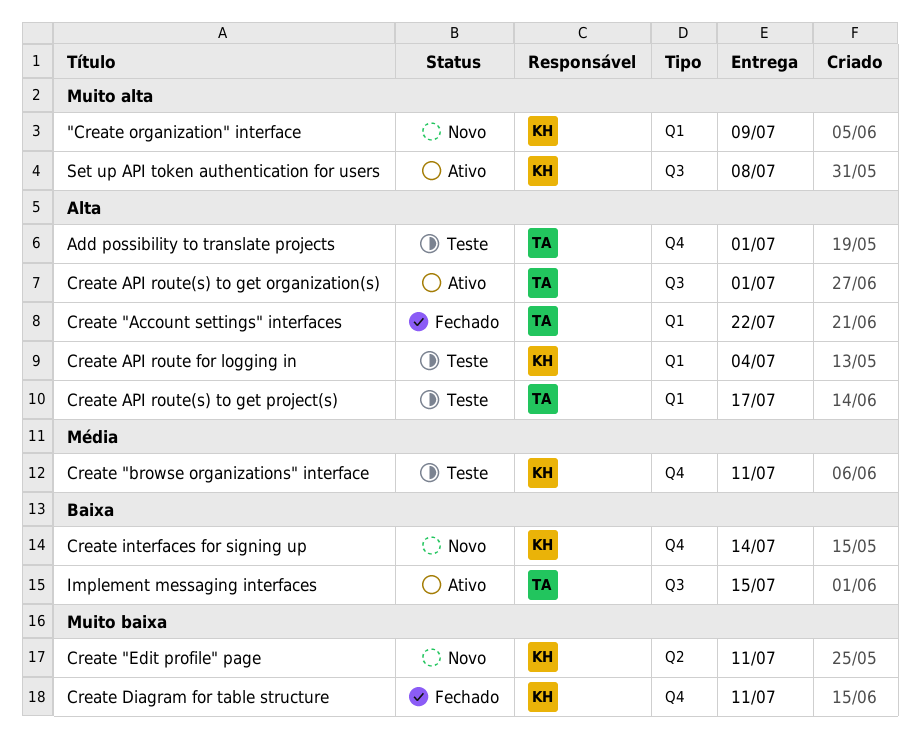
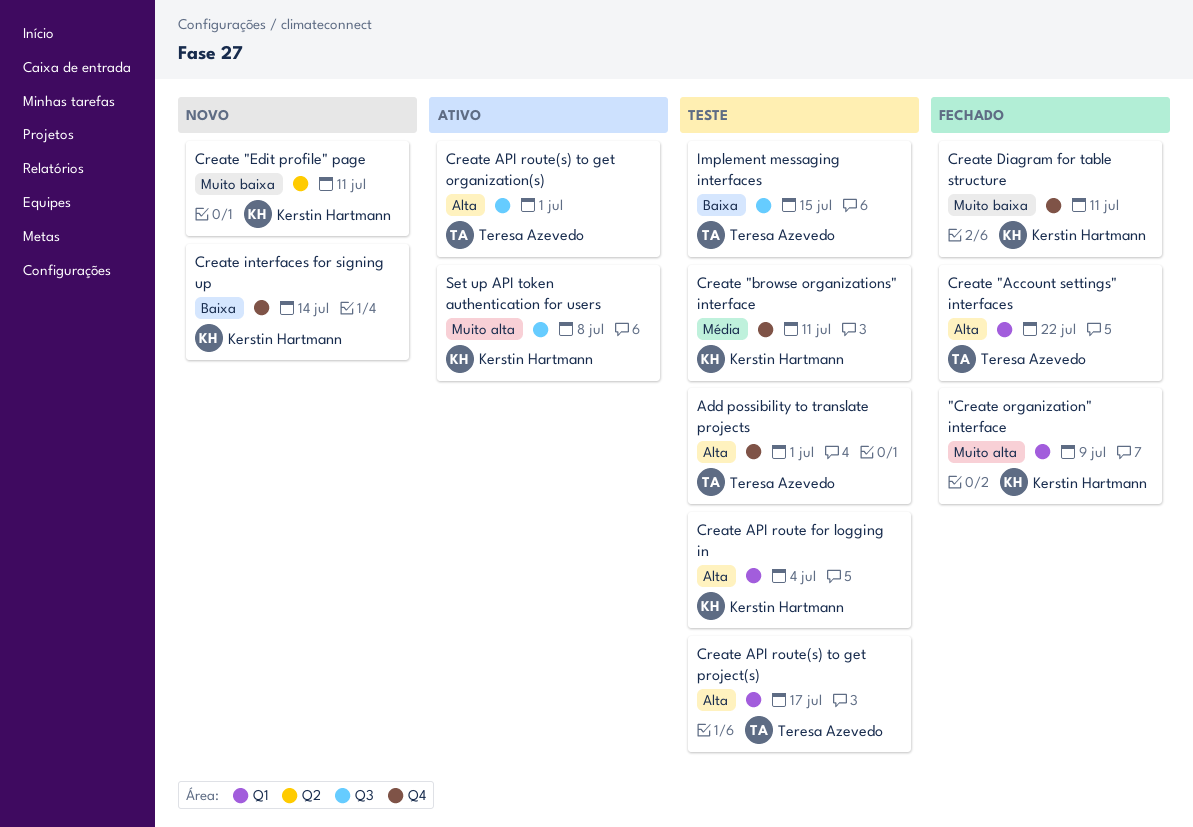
"Create organization" interface, status: Novo -> Fechado
Implement messaging interfaces, status: Ativo -> Teste

